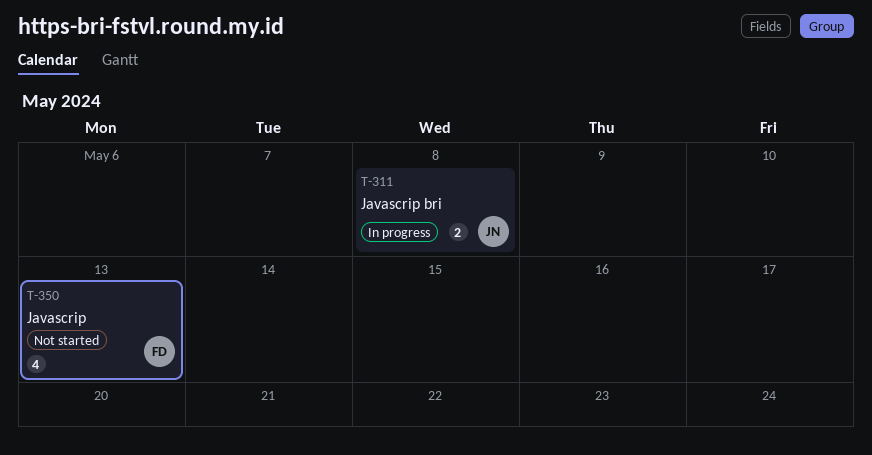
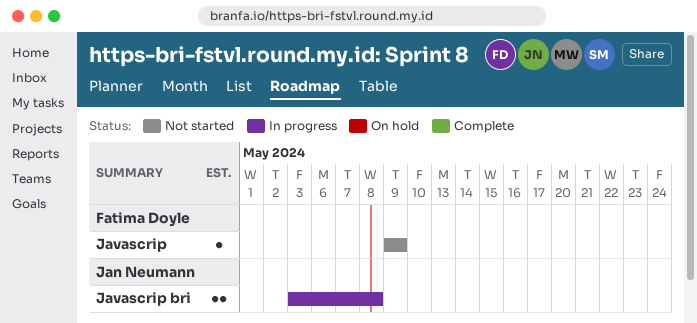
Javascrip, estimate: 4 -> 1
Javascrip, due: May 13 -> May 9

